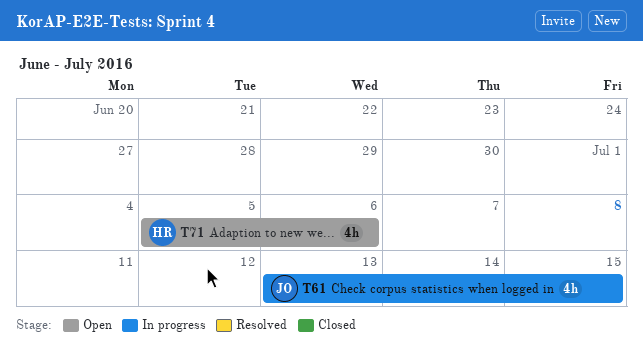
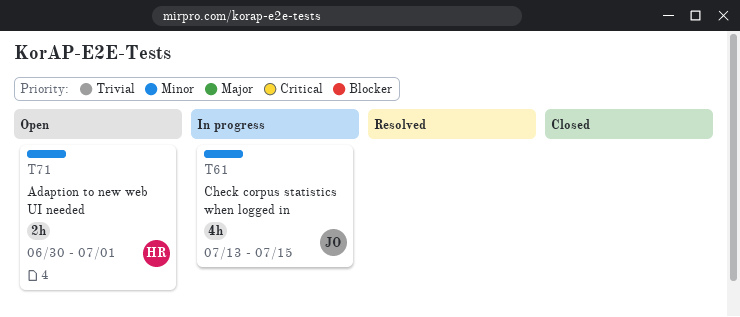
T71, estimate: 4h -> 2h
T71, start: Jul 5 -> Jun 30
T71, due: Jul 6 -> Jul 1

